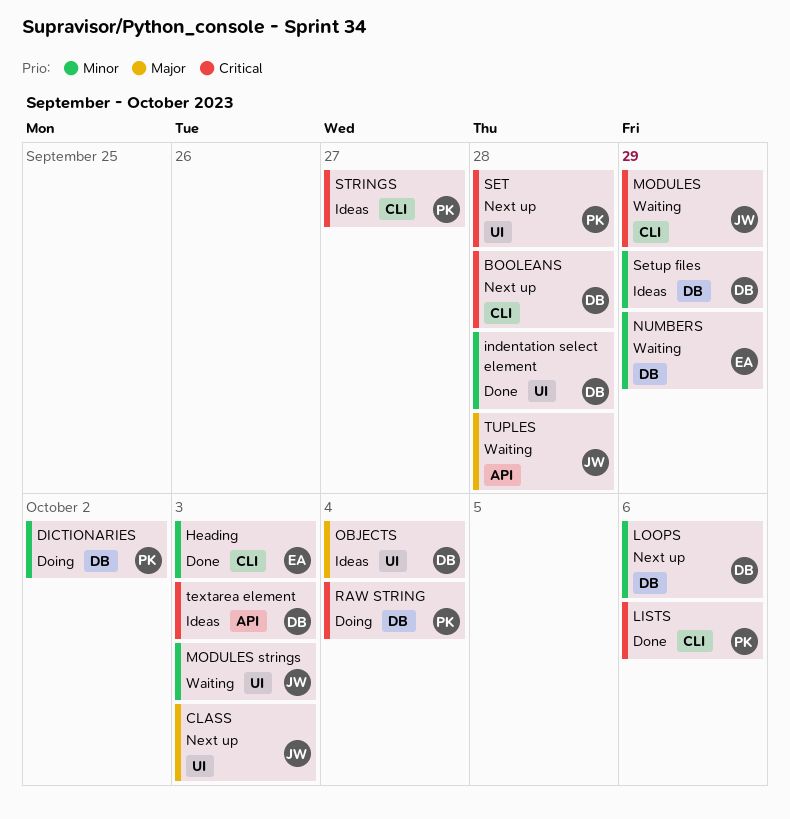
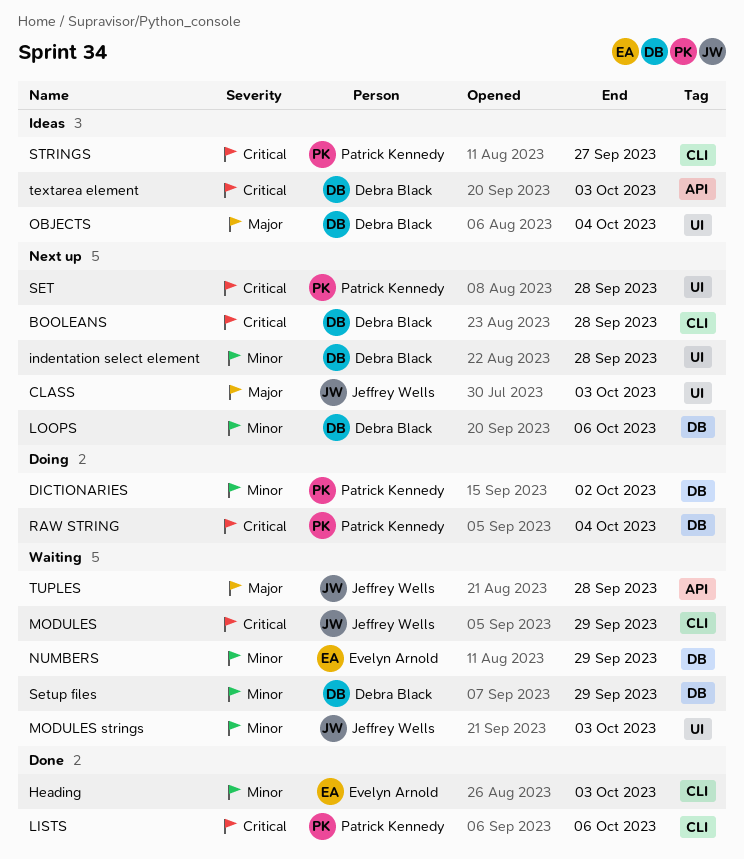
indentation select element, status: Done -> Next up
Setup files, status: Ideas -> Waiting

